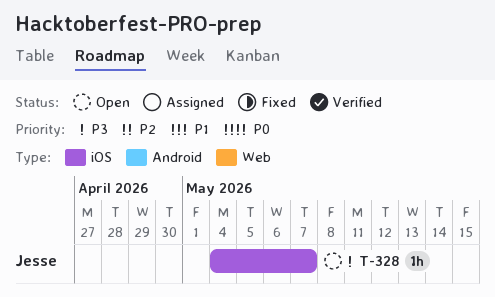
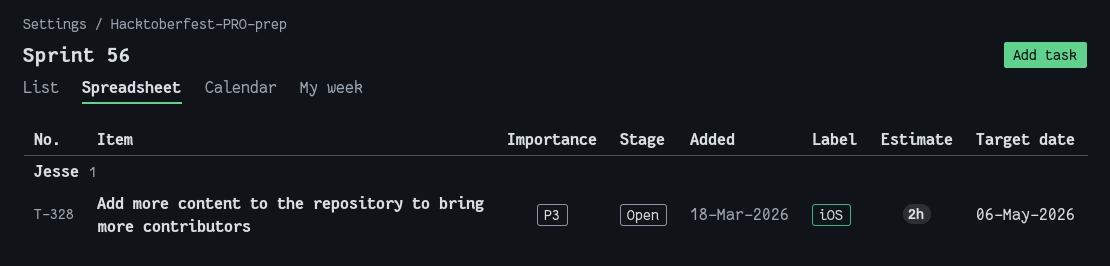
T-328, estimate: 1h -> 2h
T-328, due: May 7 -> May 6

